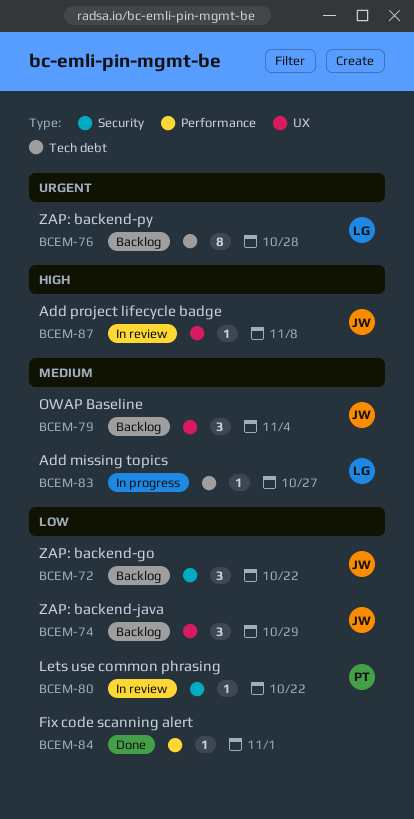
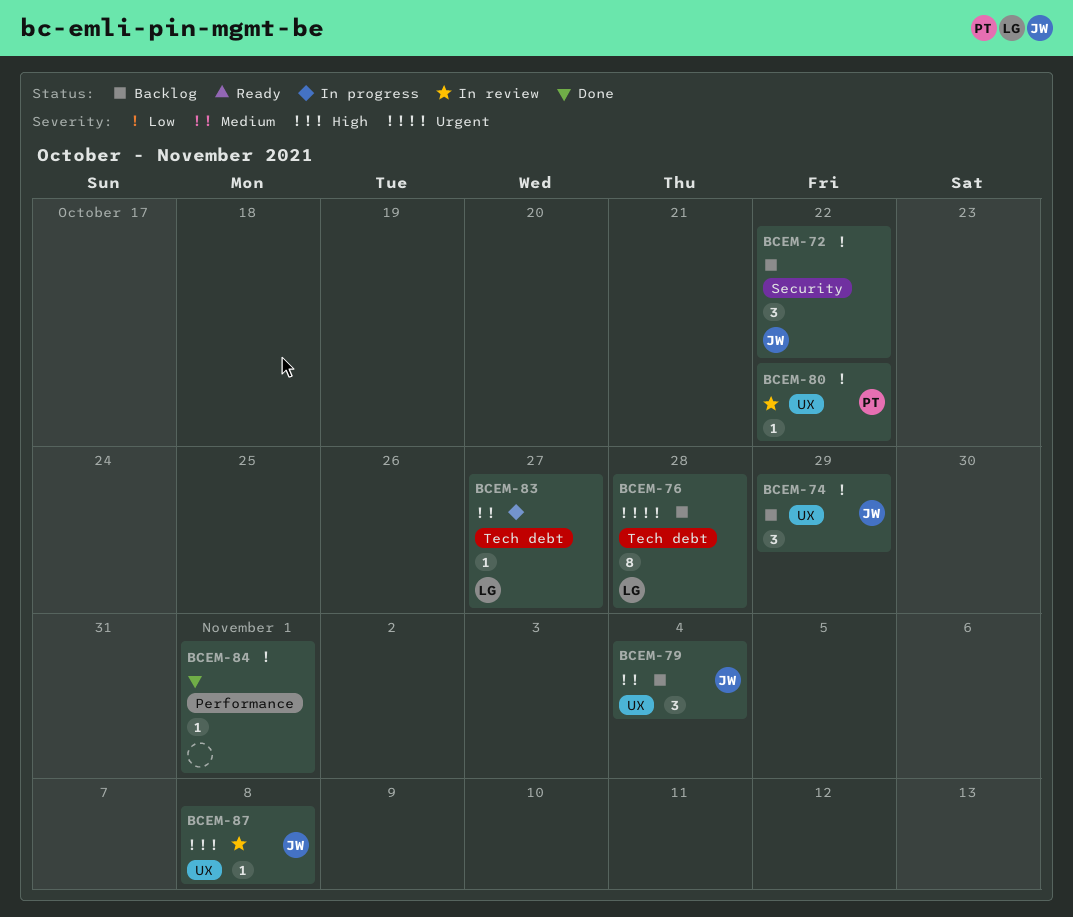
BCEM-80, label: Security -> UX

